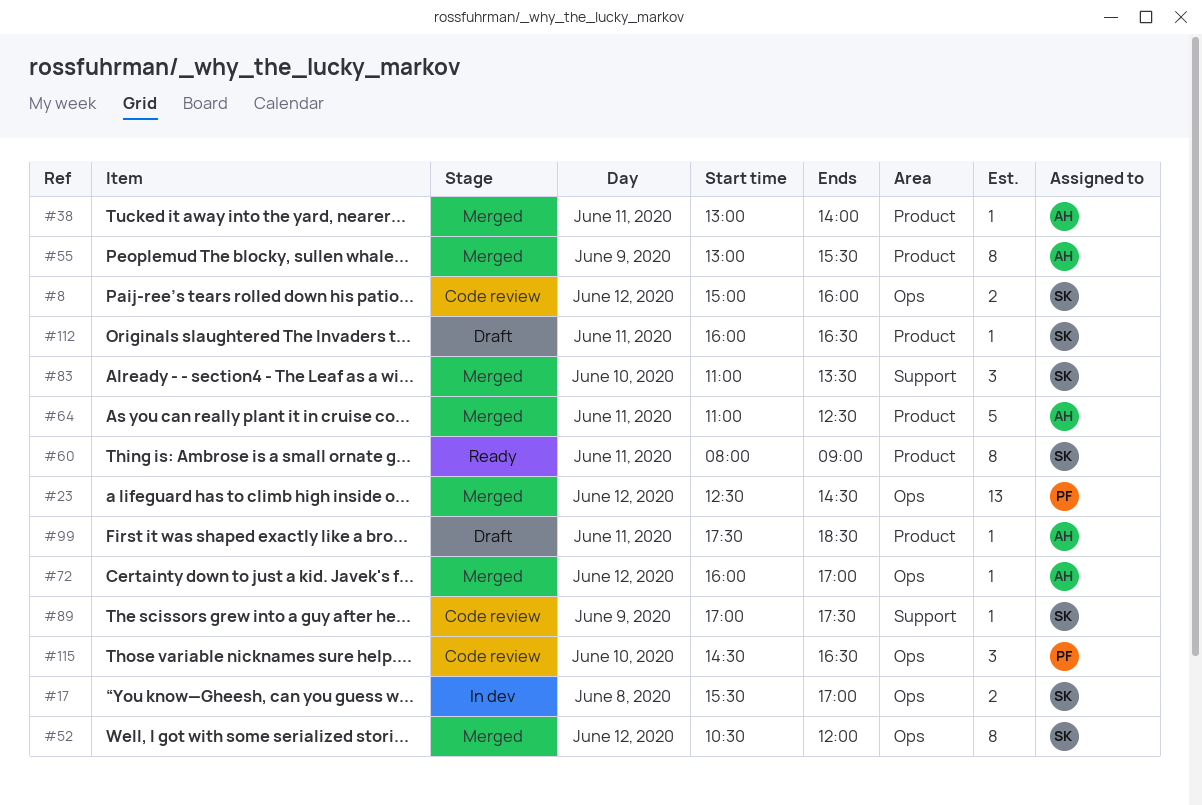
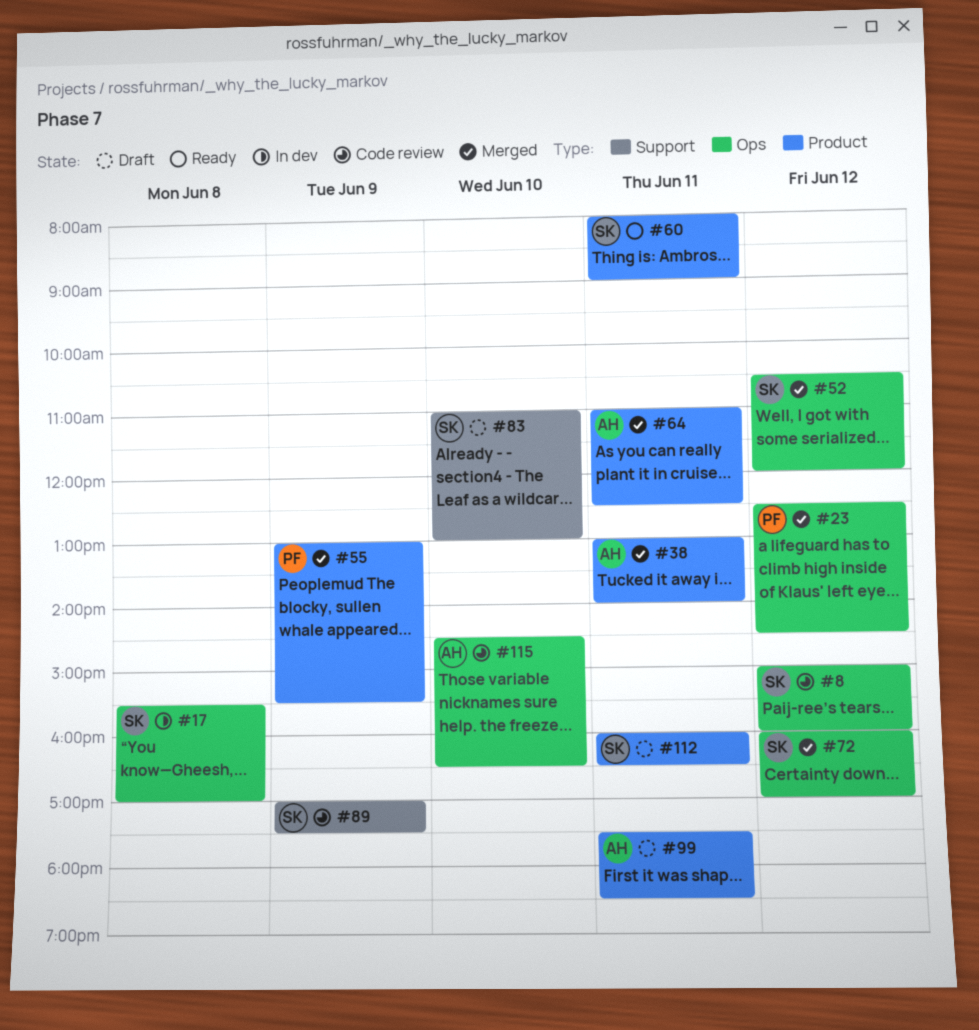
#55, owner: AH -> PF
#72, owner: AH -> SK
#83, status: Merged -> Draft
#83, ends: 13:30 -> 13:00
#115, owner: PF -> AH

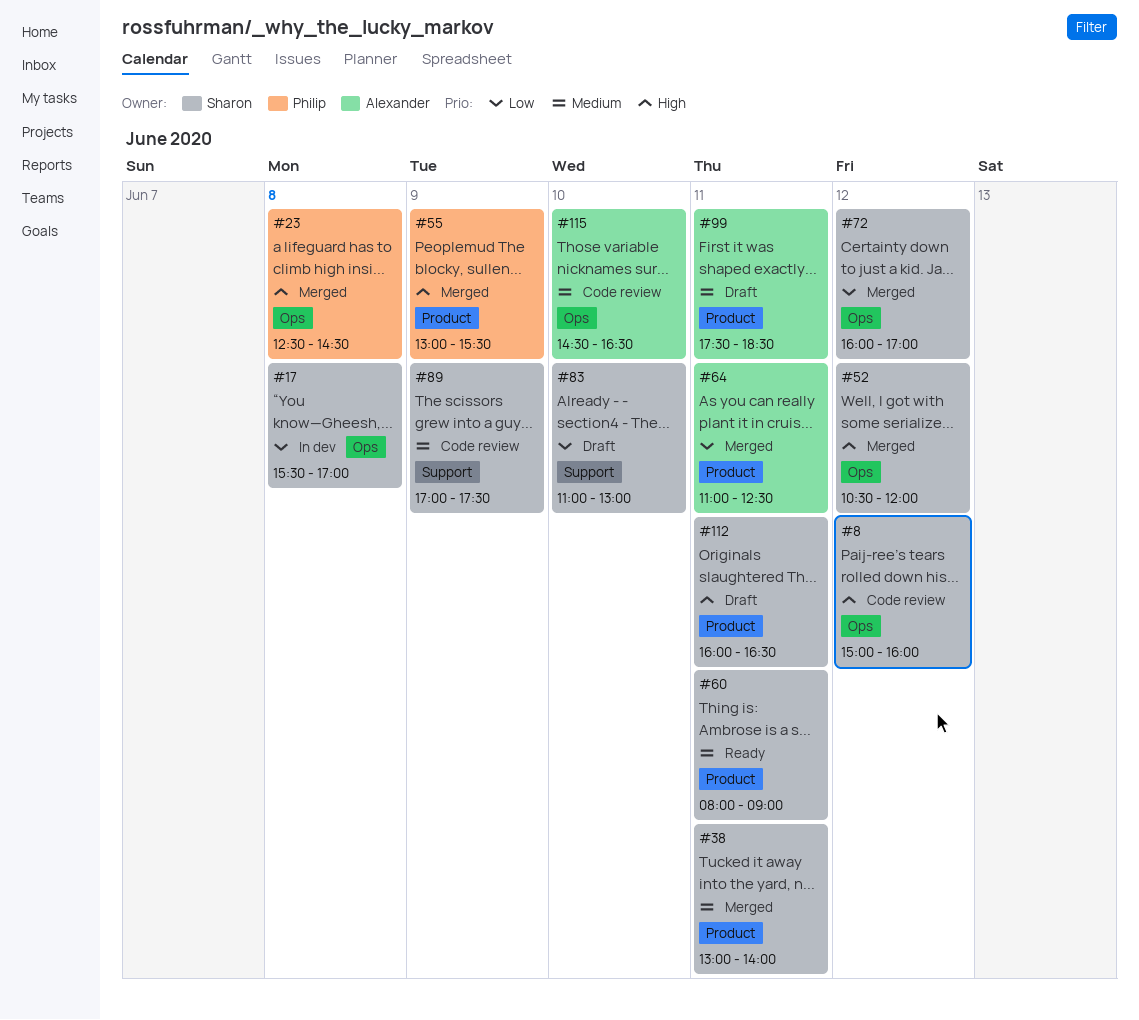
#23, day: Jun 12 -> Jun 8
#38, owner: Alexander -> Sharon

